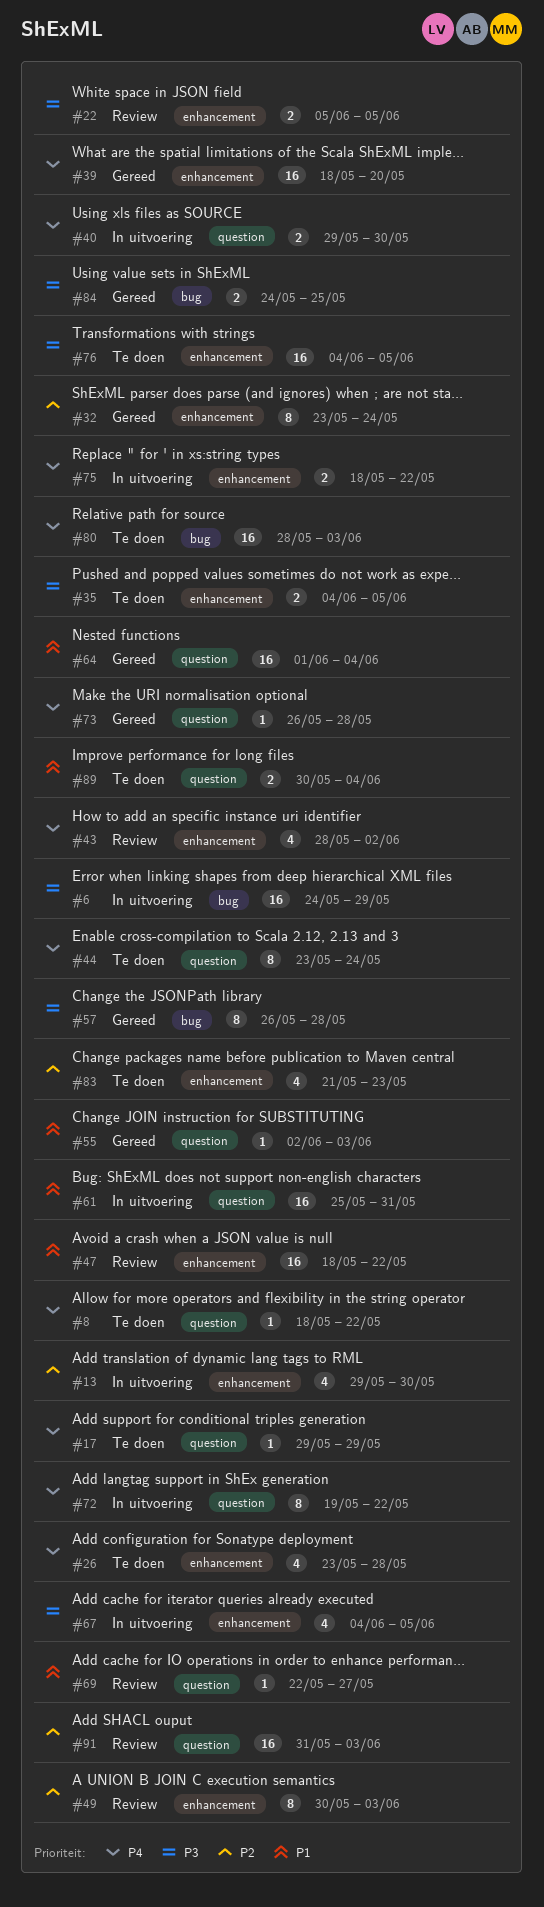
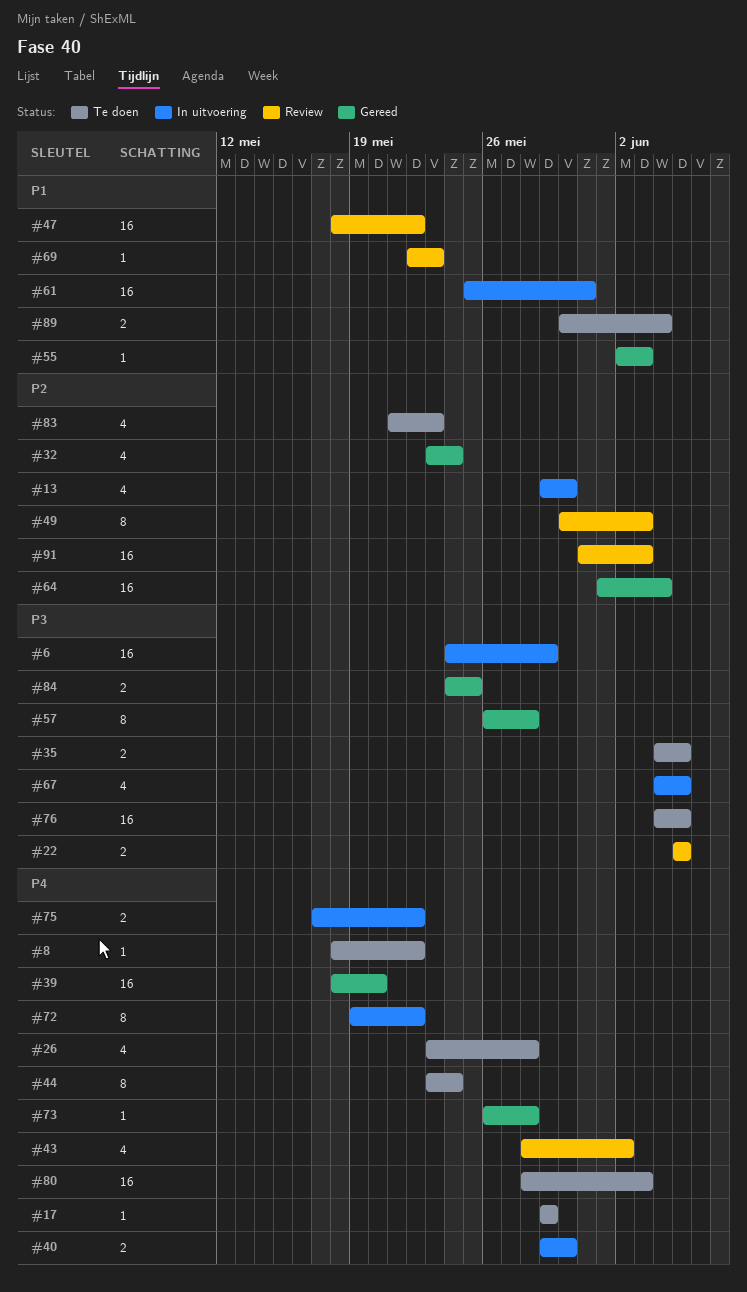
#32, estimate: 8 -> 4
#64, priority: P1 -> P2
#69, due: May 27 -> May 23
#75, start: May 18 -> May 17

